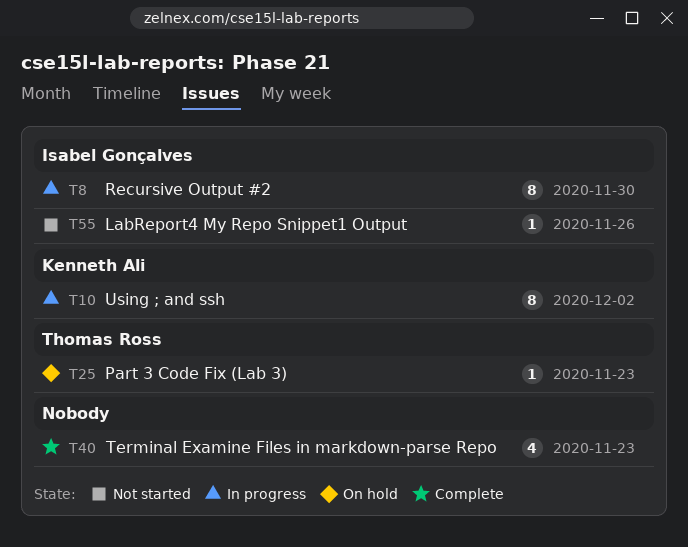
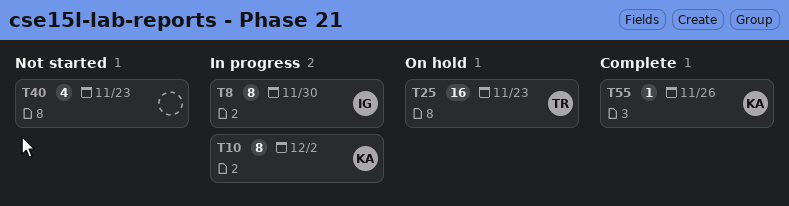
T25, estimate: 1 -> 16
T40, status: Complete -> Not started
T55, status: Not started -> Complete
T55, owner: Isabel Gonçalves -> Kenneth Ali

